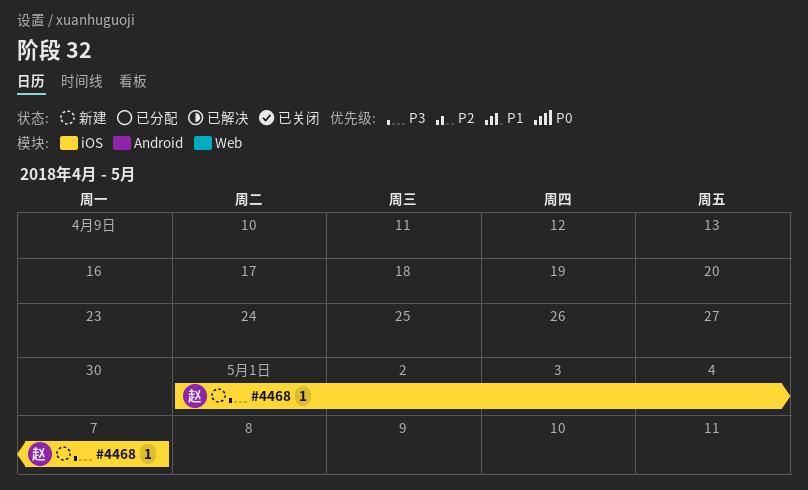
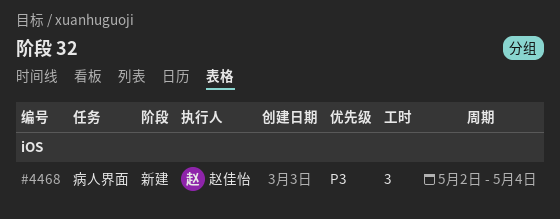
#4468, estimate: 1 -> 3
#4468, start: May 1 -> May 2
#4468, due: May 7 -> May 4

